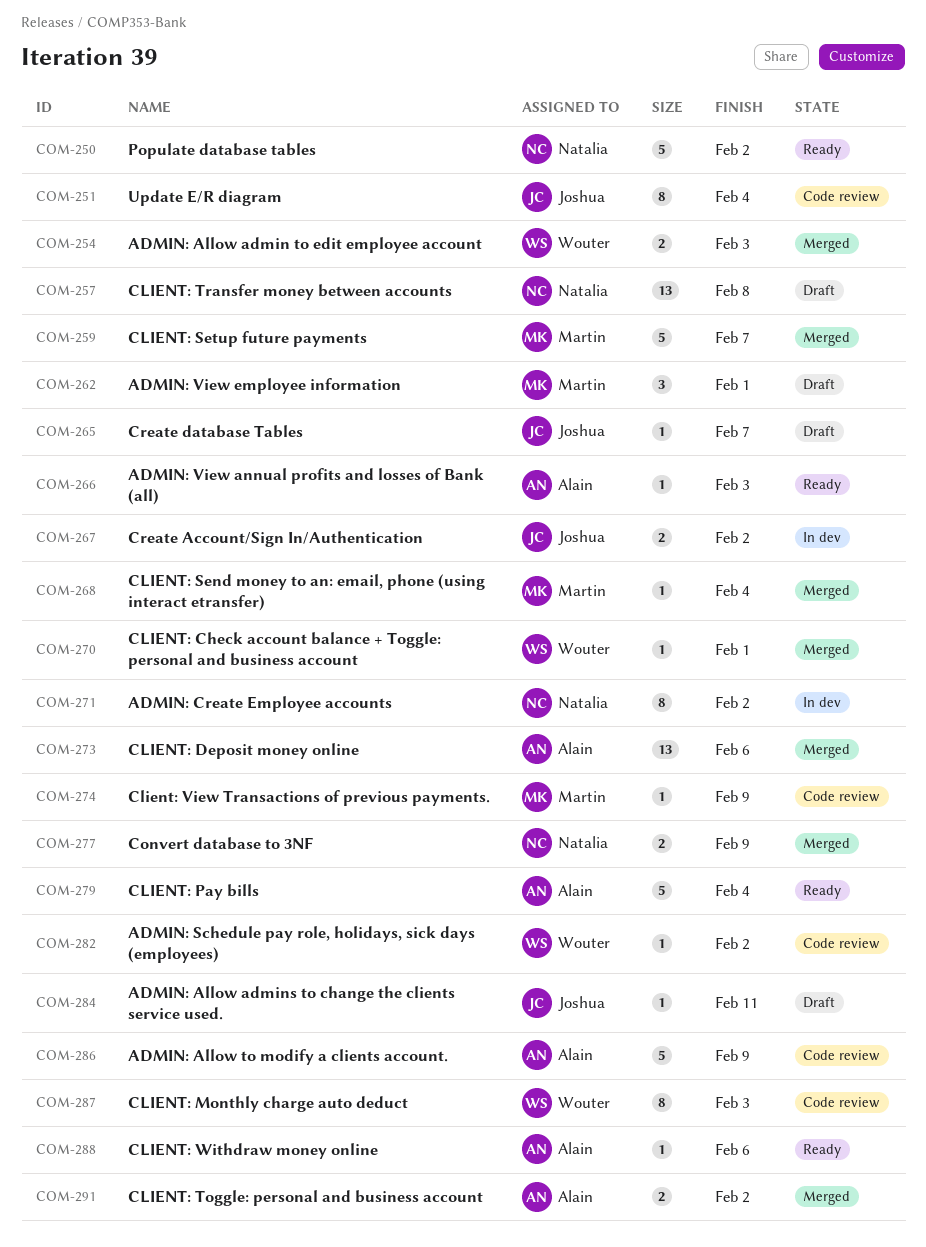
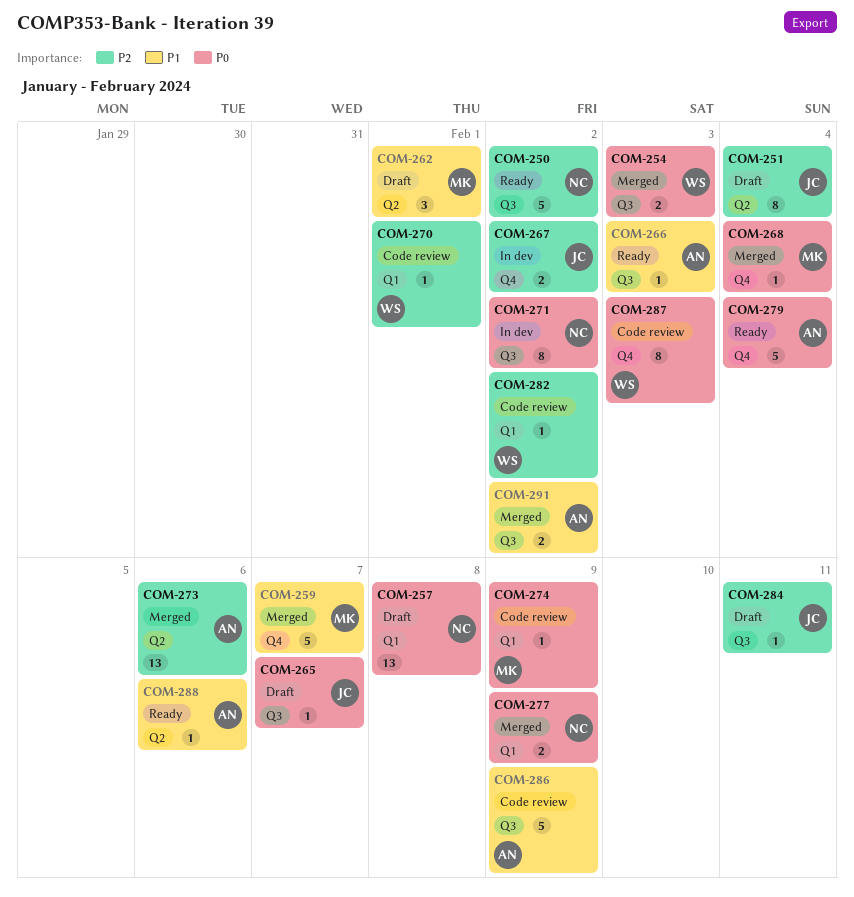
COM-251, status: Code review -> Draft
COM-270, status: Merged -> Code review

